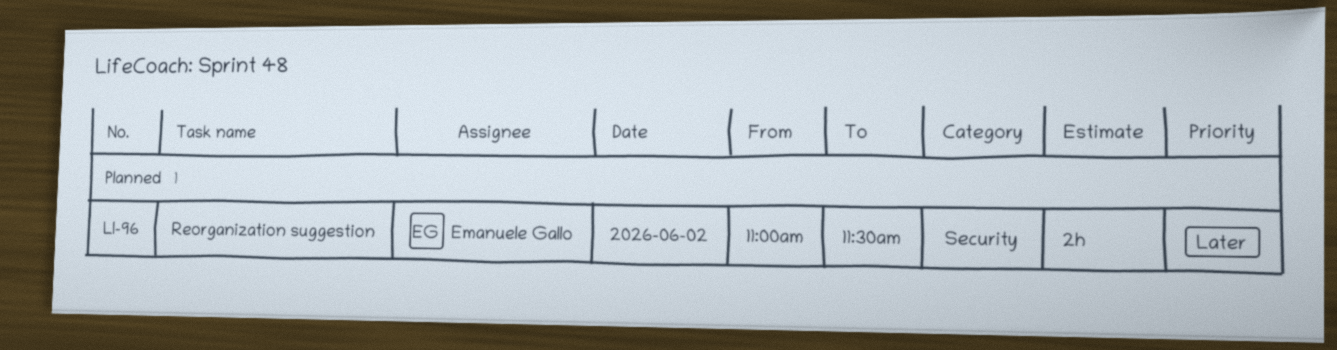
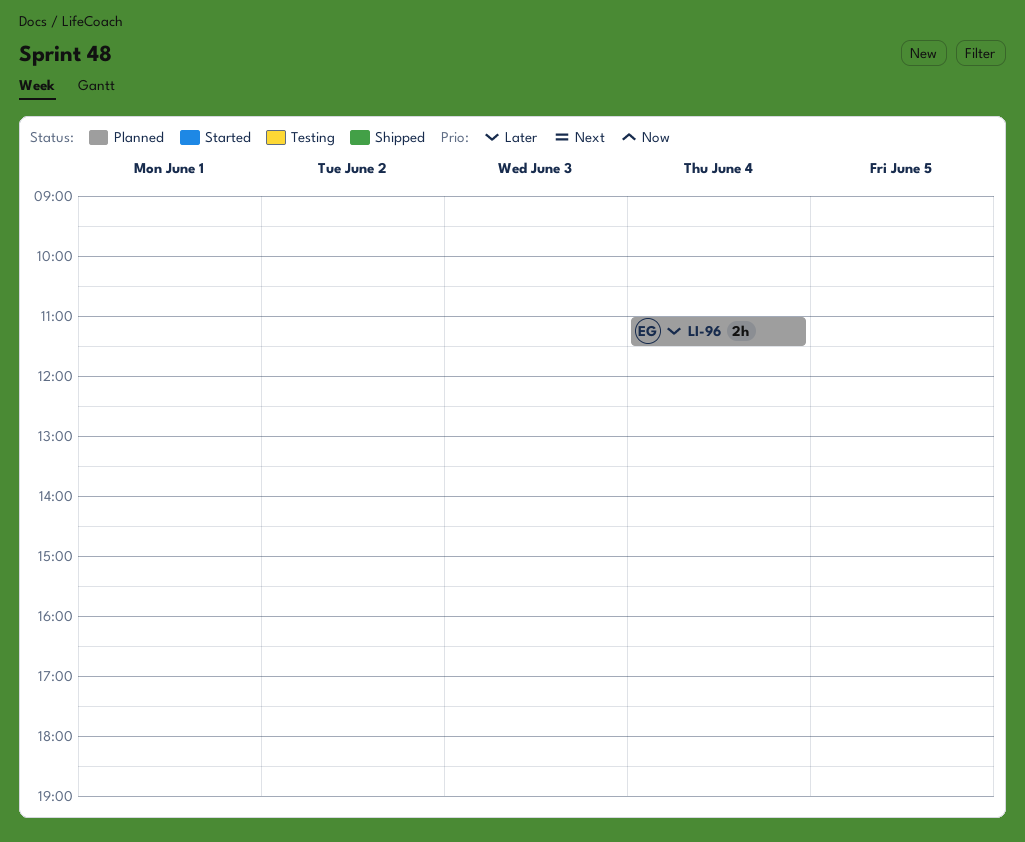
LI-96, day: Jun 2 -> Jun 4

